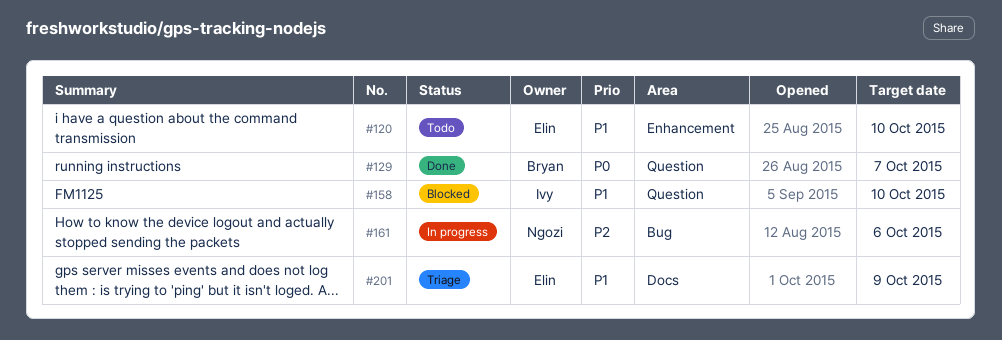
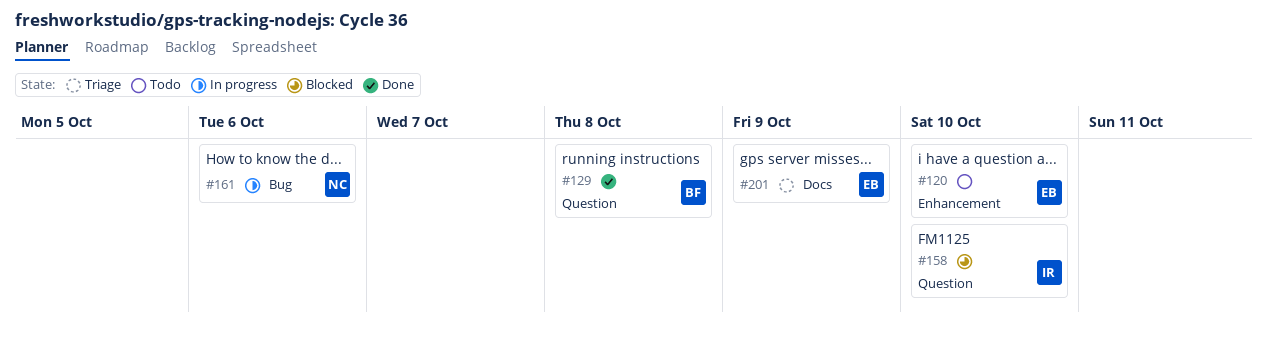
#129, due: Oct 7 -> Oct 8

